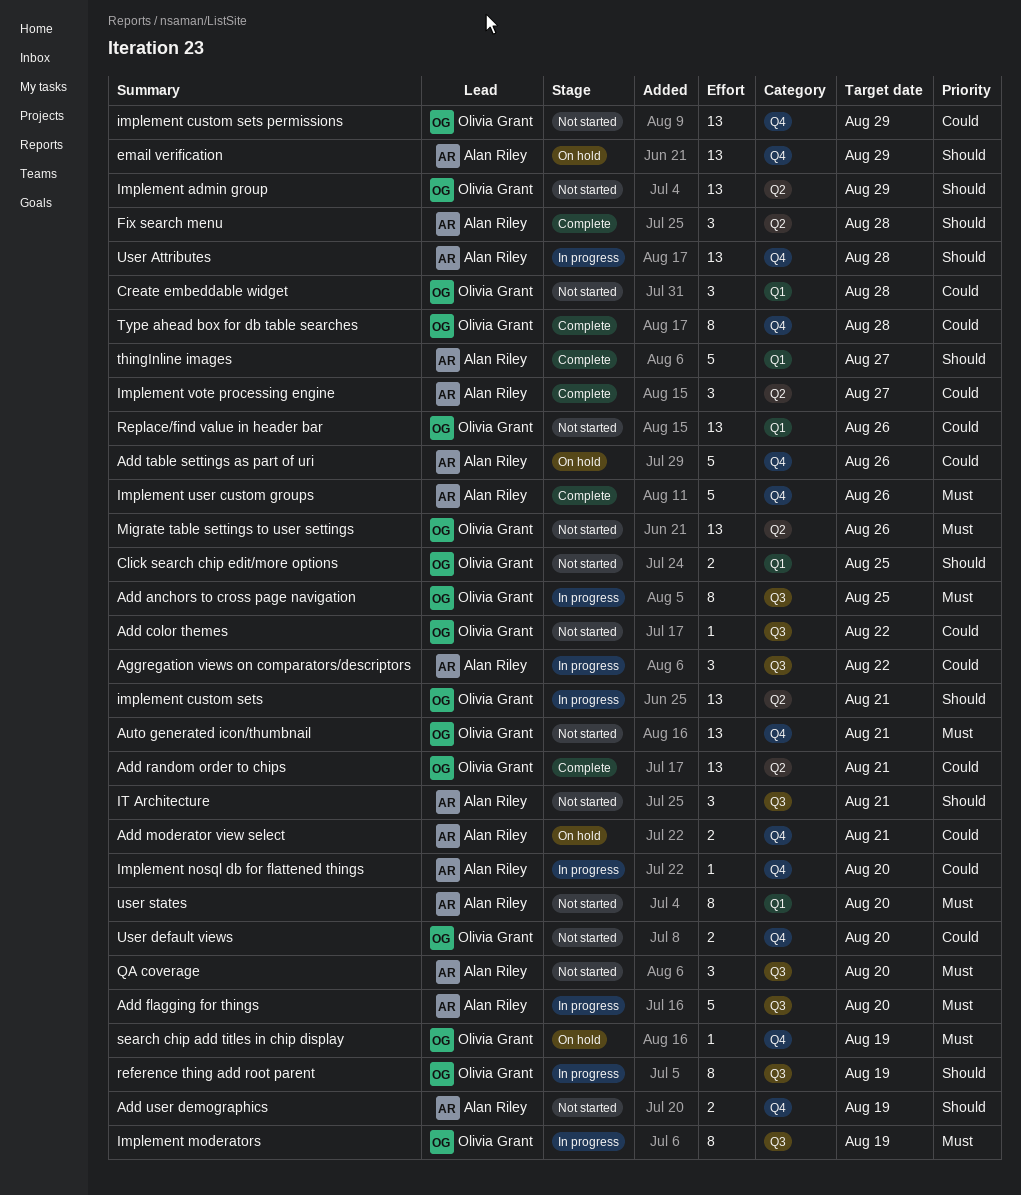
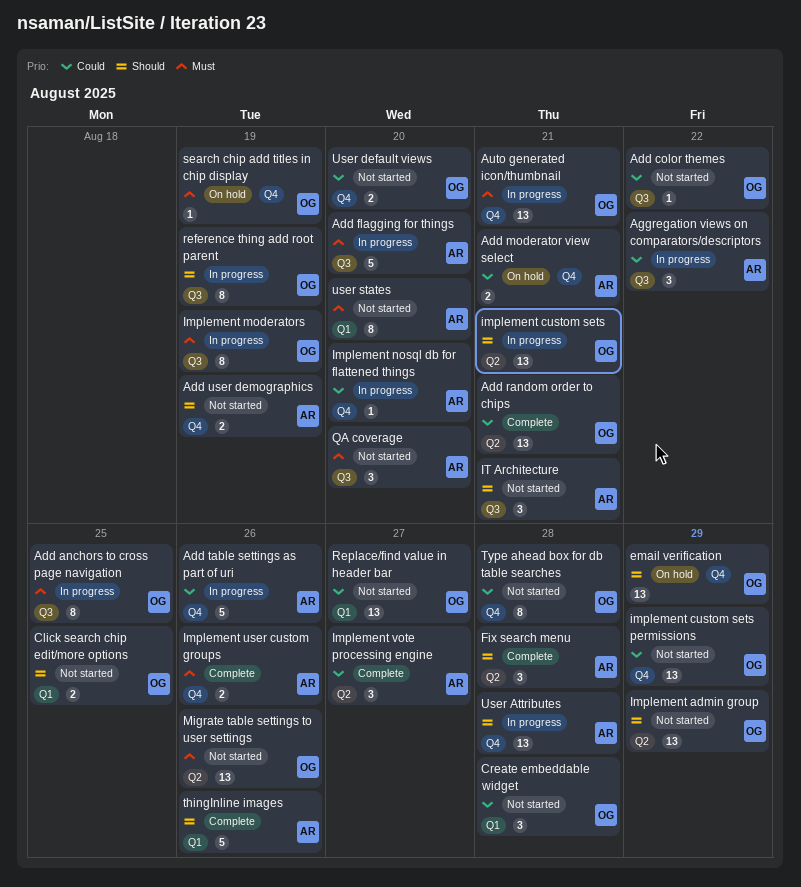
Add table settings as part of uri, status: On hold -> In progress
Auto generated icon/thumbnail, status: Not started -> In progress
email verification, owner: Alan Riley -> Olivia Grant
Implement user custom groups, estimate: 5 -> 2
Replace/find value in header bar, due: Aug 26 -> Aug 27
thingInline images, due: Aug 27 -> Aug 26
Type ahead box for db table searches, status: Complete -> Not started

